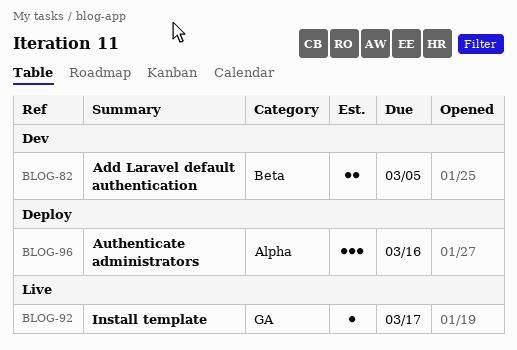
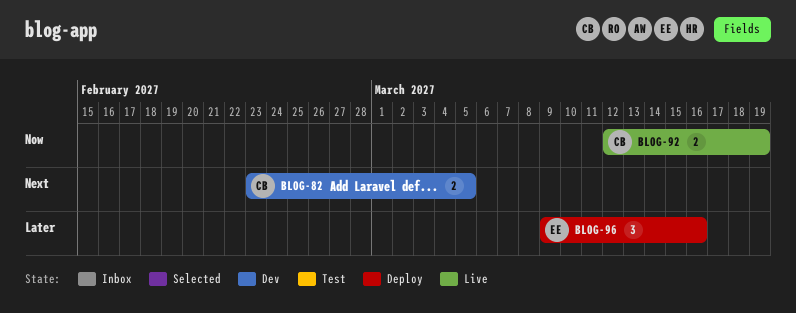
BLOG-92, estimate: 1 -> 2
BLOG-92, due: Mar 17 -> Mar 19

